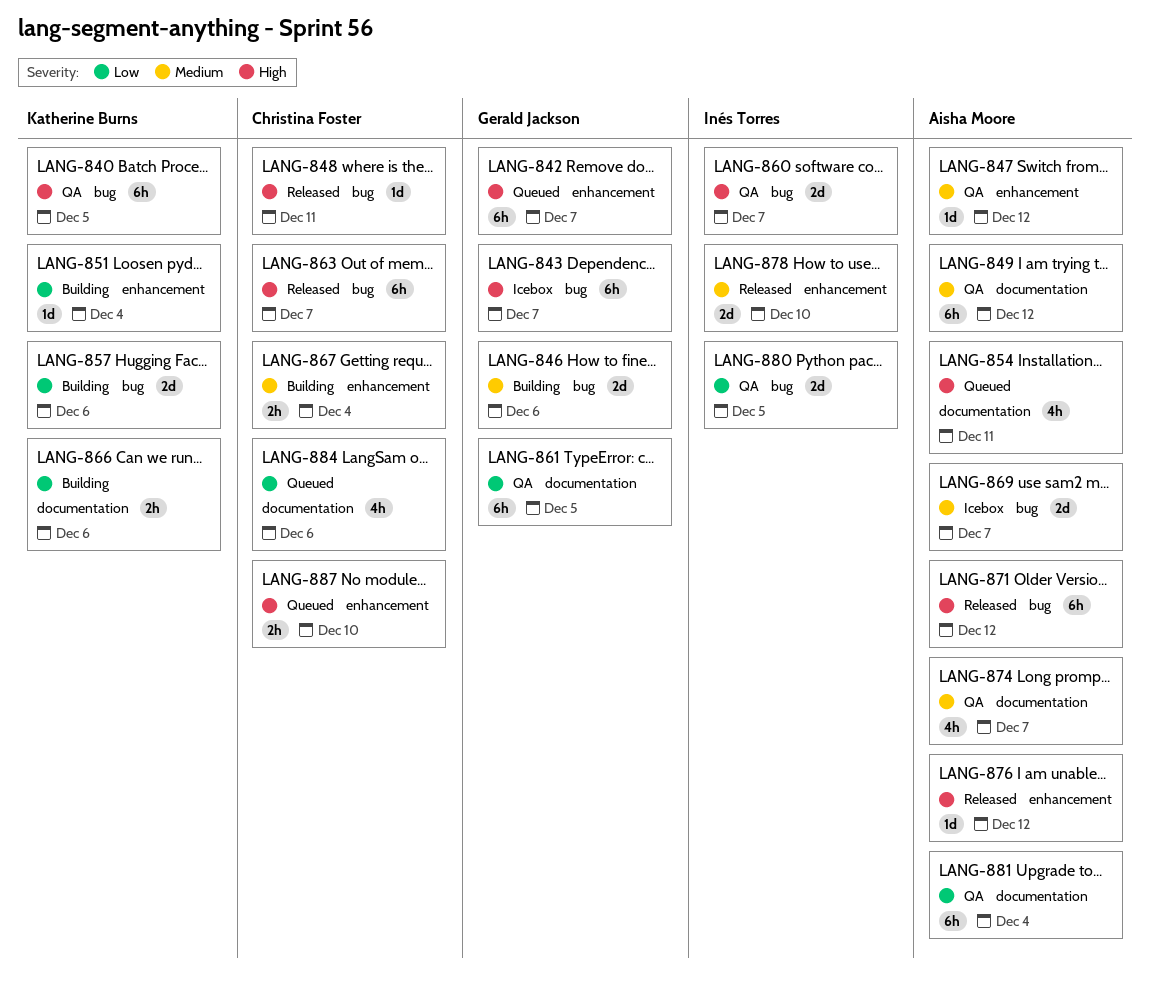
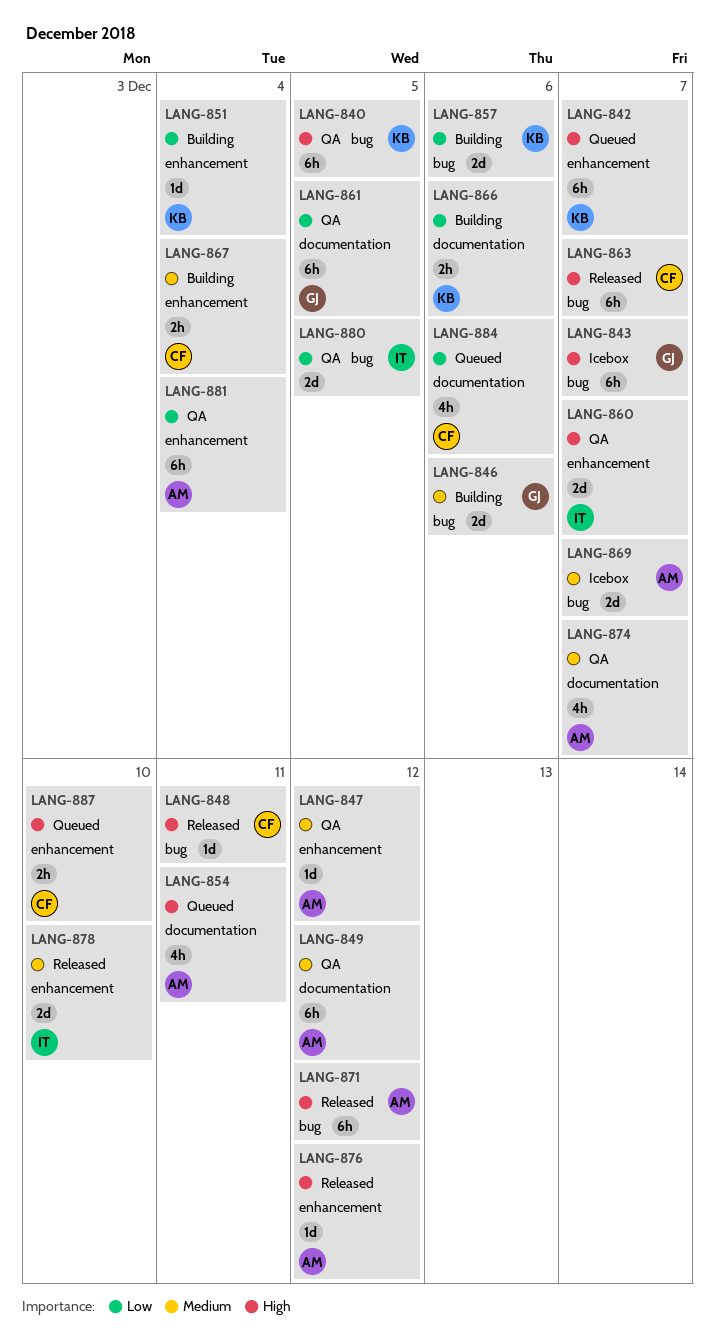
LANG-842, owner: Gerald Jackson -> Katherine Burns
LANG-860, label: bug -> enhancement
LANG-881, label: documentation -> enhancement

